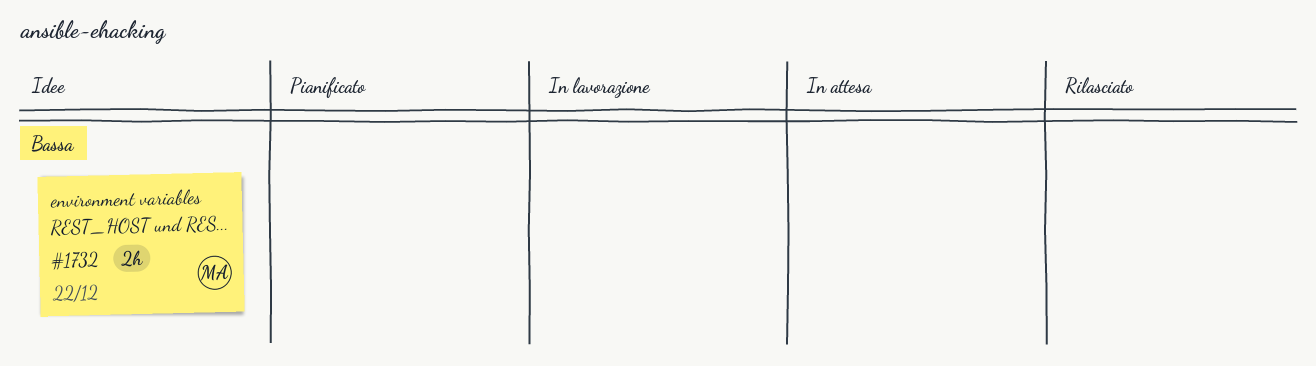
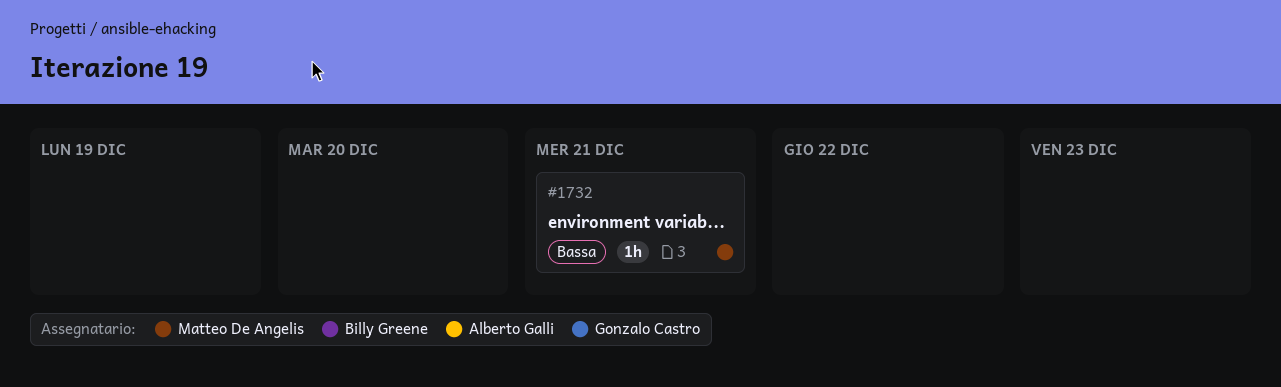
#1732, estimate: 2h -> 1h
#1732, due: Dec 22 -> Dec 21

